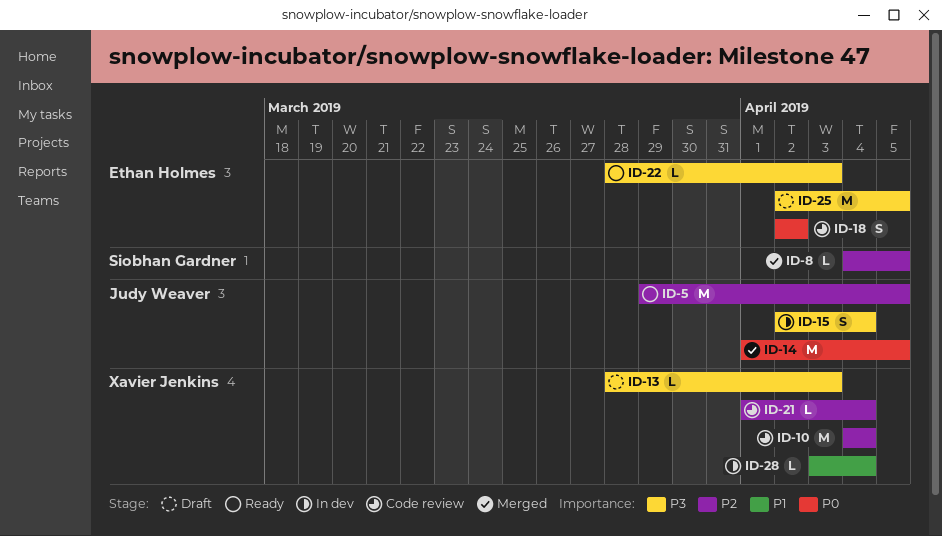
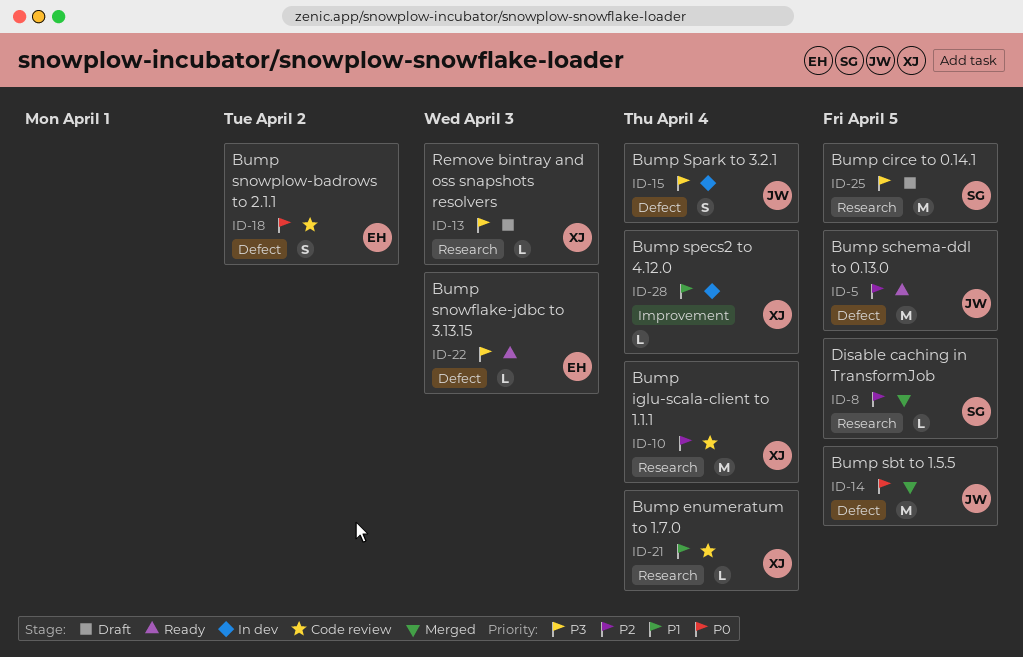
ID-21, priority: P2 -> P1
ID-25, owner: Ethan Holmes -> Siobhan Gardner

